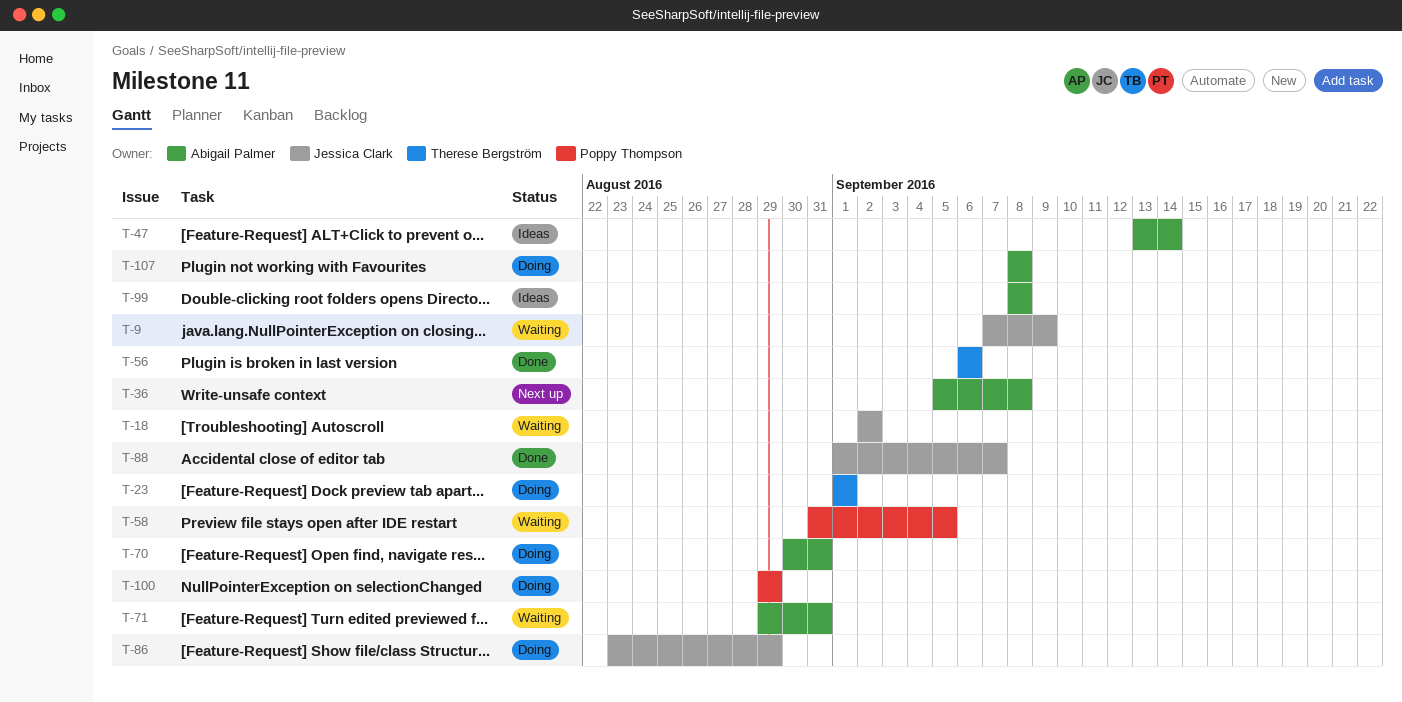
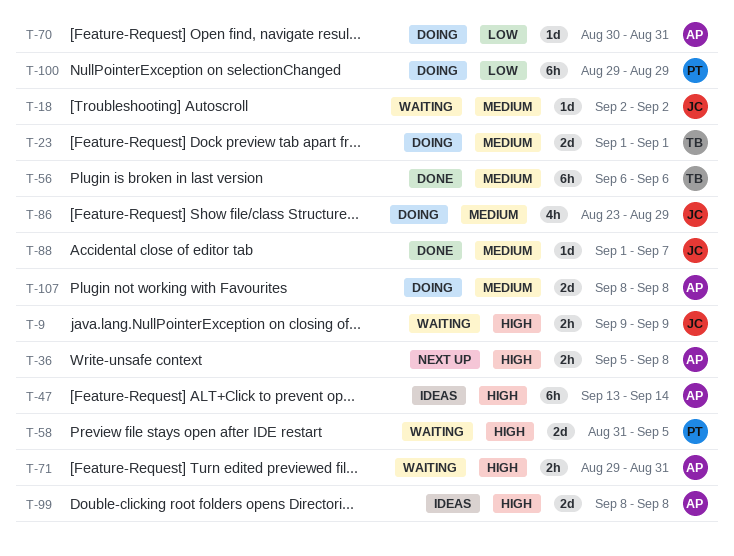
T-9, start: Sep 7 -> Sep 9

